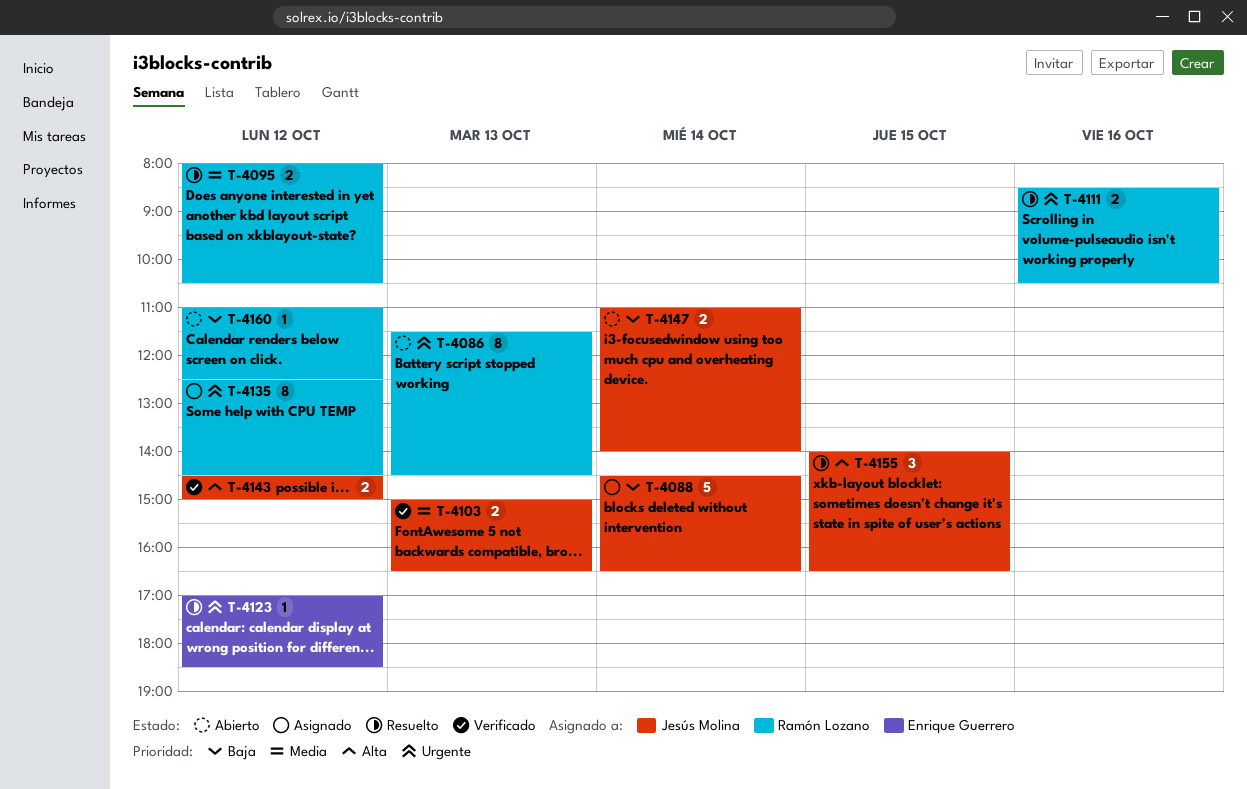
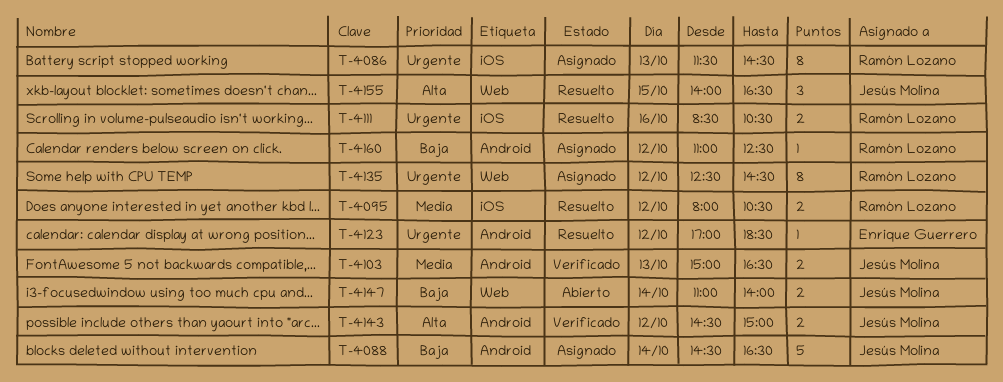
T-4086, status: Abierto -> Asignado
T-4160, status: Abierto -> Asignado

